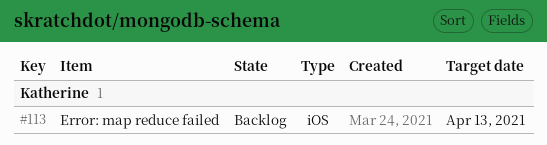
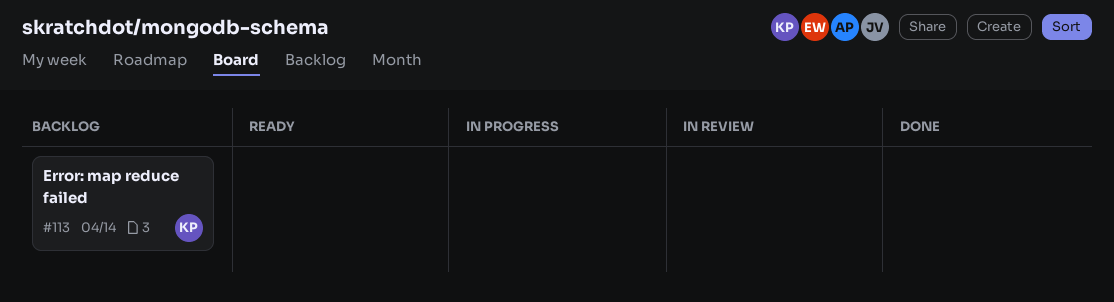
#113, due: Apr 13 -> Apr 14

